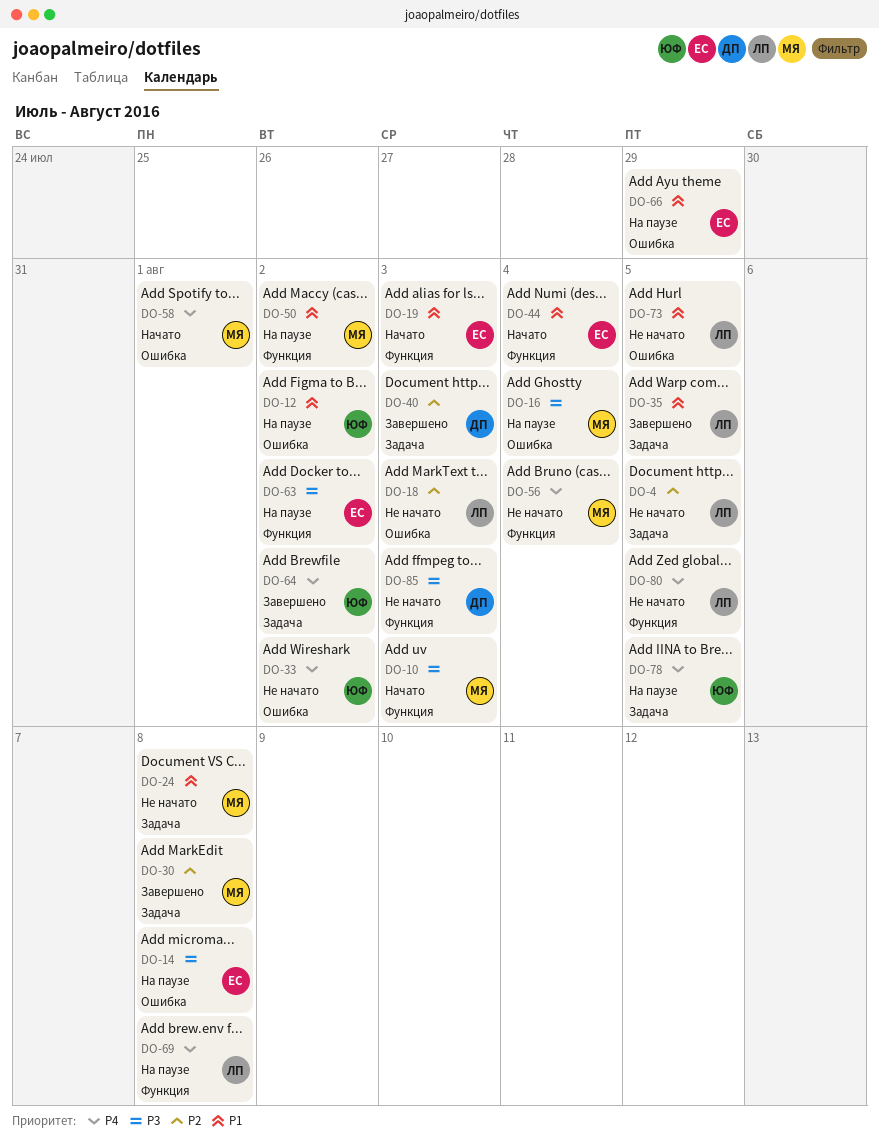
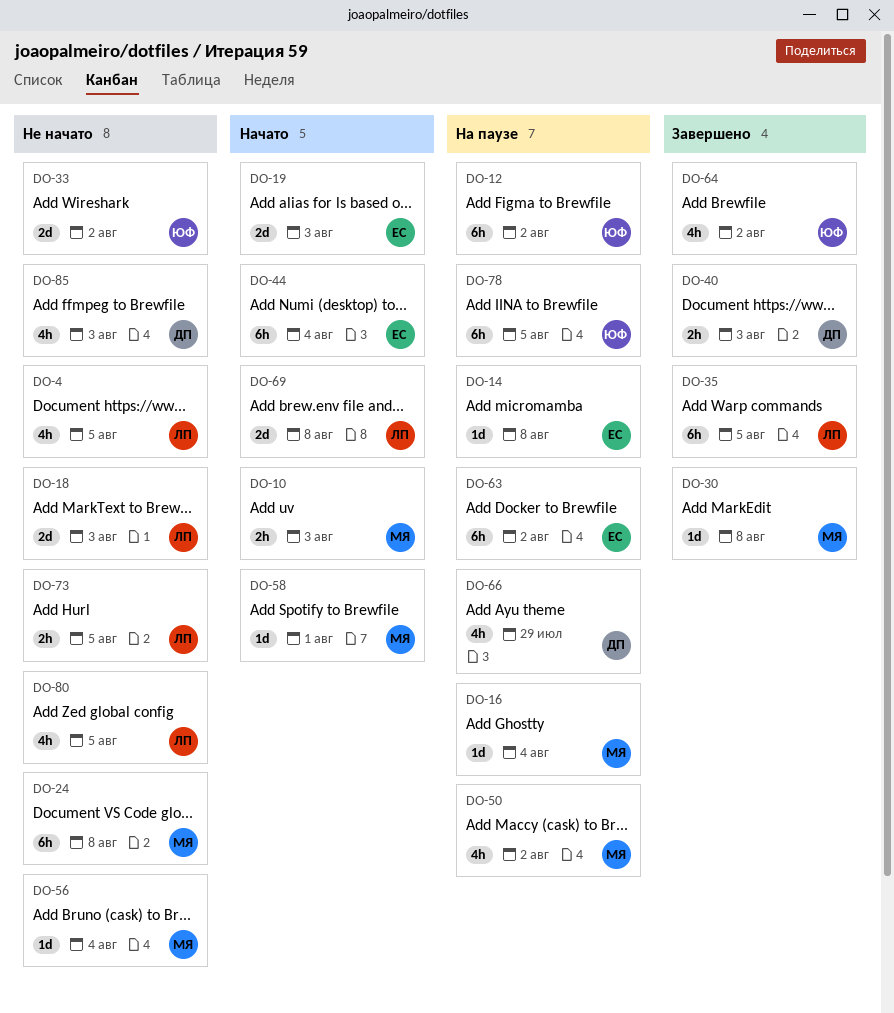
DO-66, owner: ЕС -> ДП
DO-69, status: На паузе -> Начато

